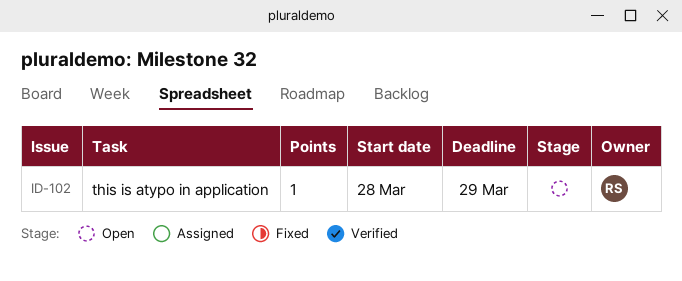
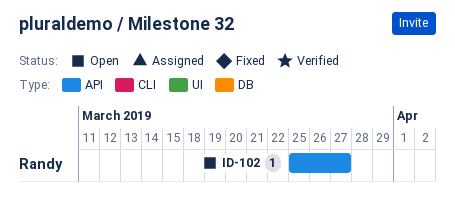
ID-102, start: Mar 28 -> Mar 25
ID-102, due: Mar 29 -> Mar 27

